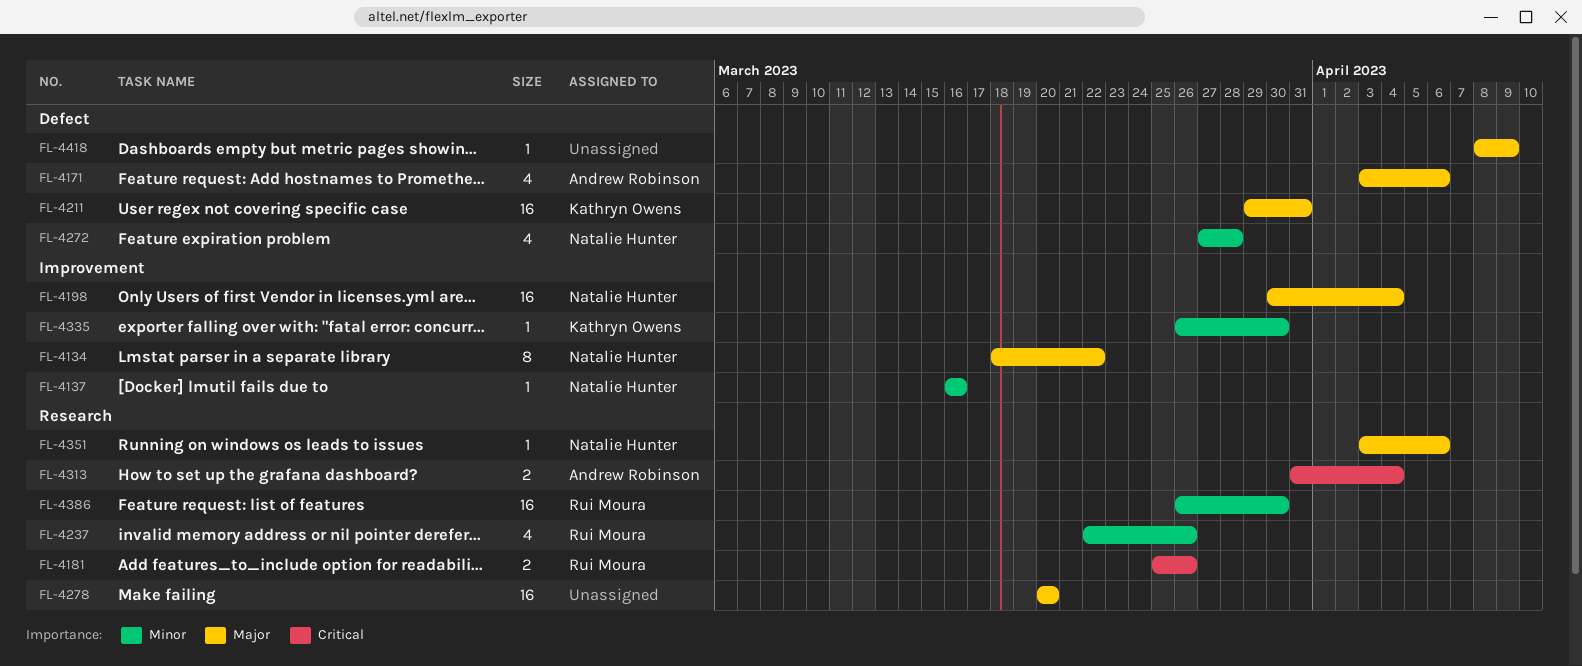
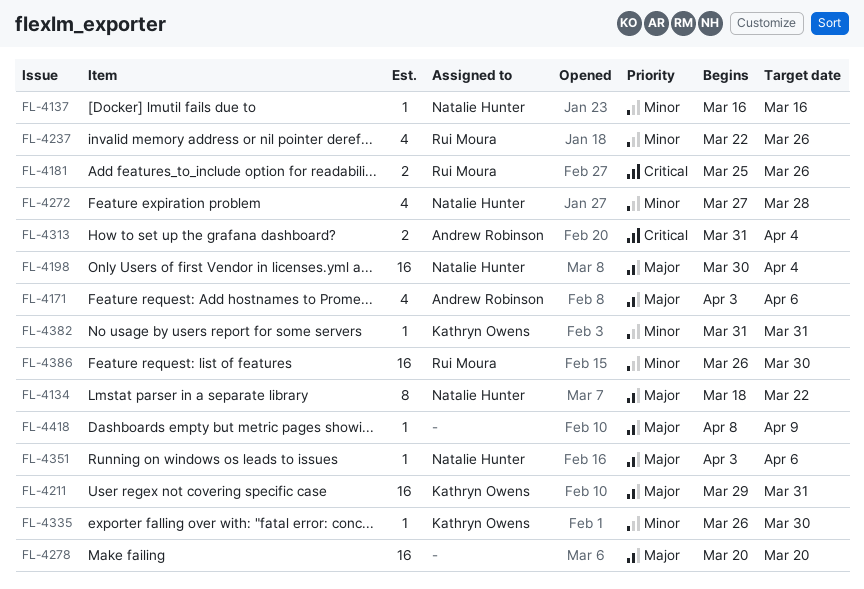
FL-4382: none -> present

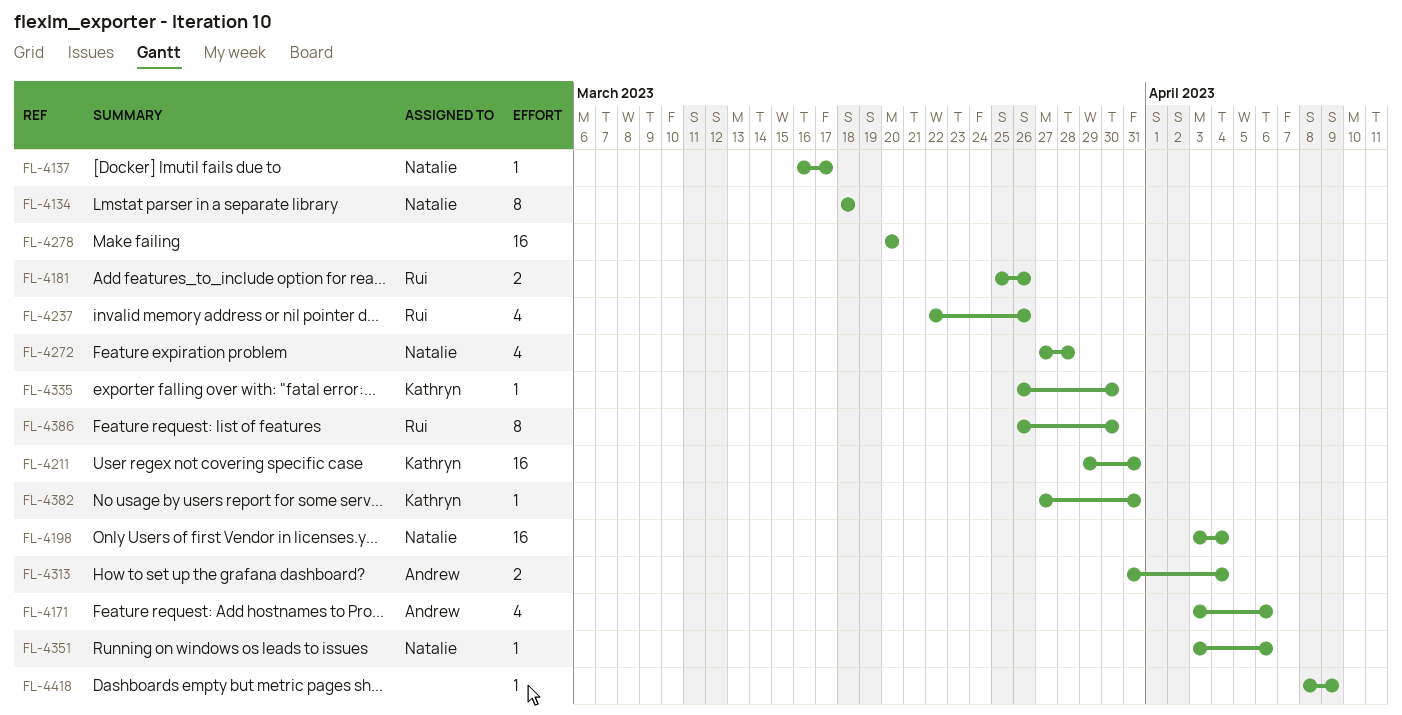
FL-4134, due: Mar 22 -> Mar 18
FL-4137, due: Mar 16 -> Mar 17
FL-4198, start: Mar 30 -> Apr 3
FL-4382, start: Mar 31 -> Mar 27
FL-4386, estimate: 16 -> 8

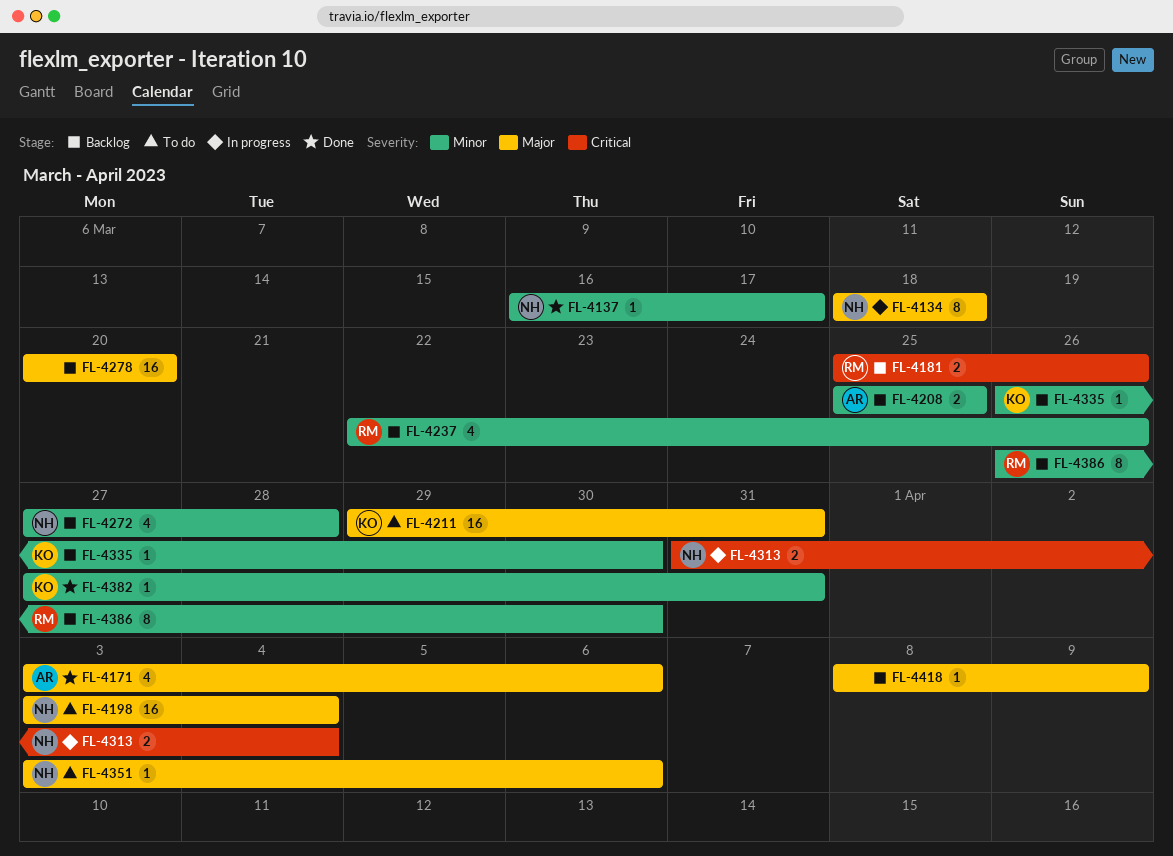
FL-4208: none -> present
FL-4313, owner: Andrew -> Natalie

